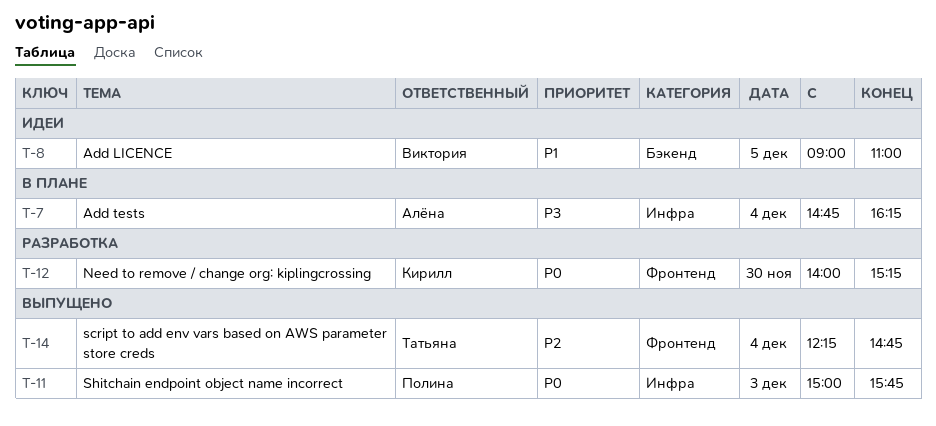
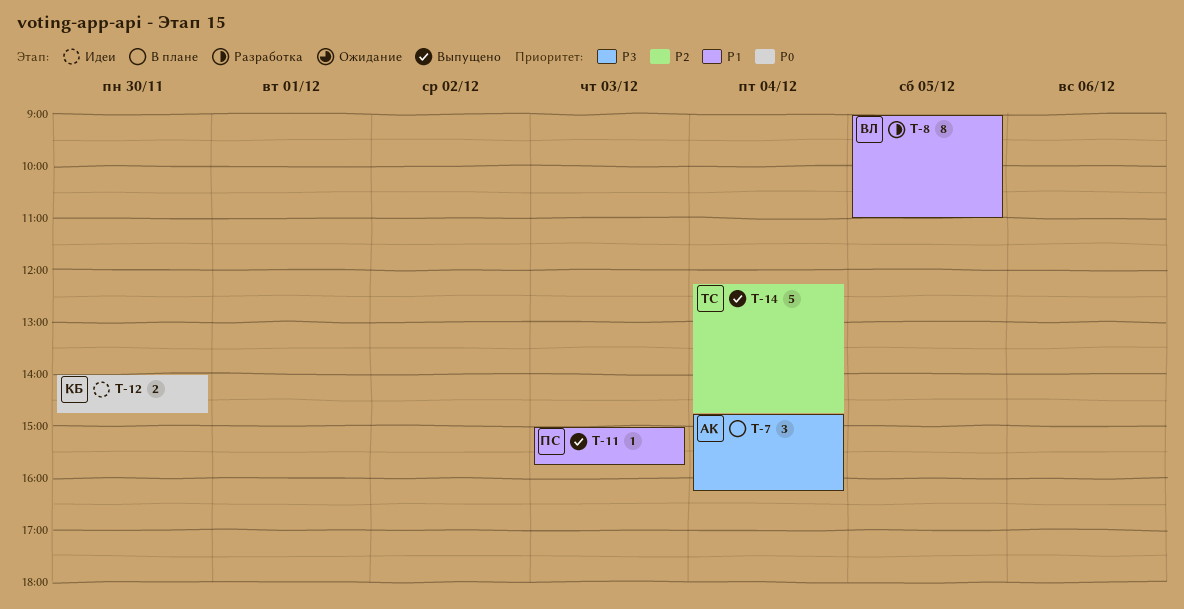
T-8, status: Идеи -> Разработка
T-11, priority: P0 -> P1
T-12, status: Разработка -> Идеи
T-12, ends: 15:15 -> 14:45

